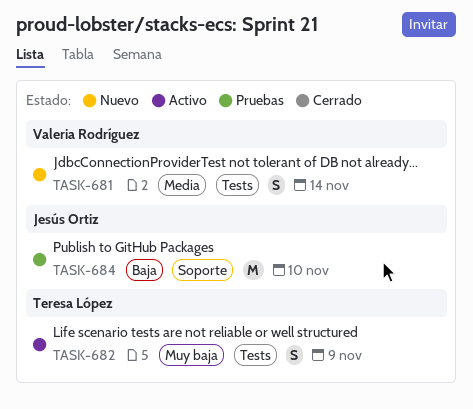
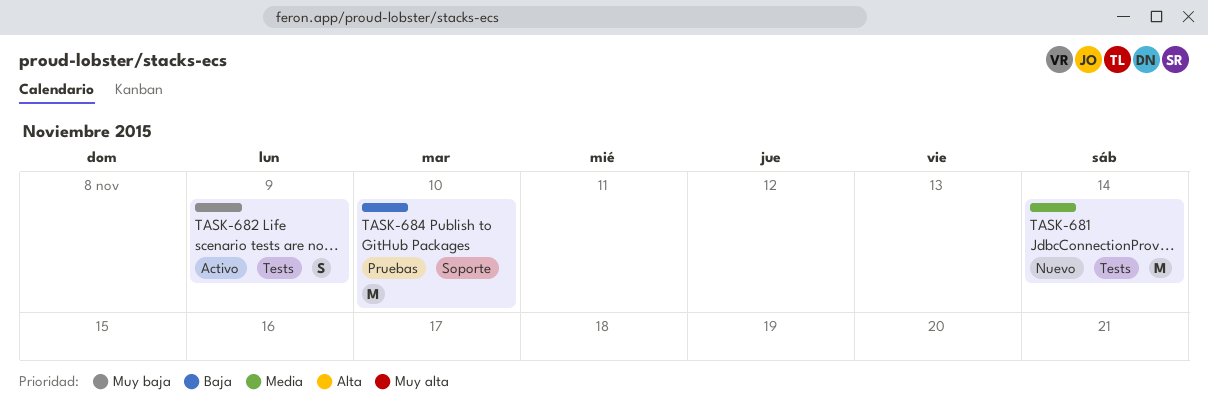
TASK-681, estimate: S -> M

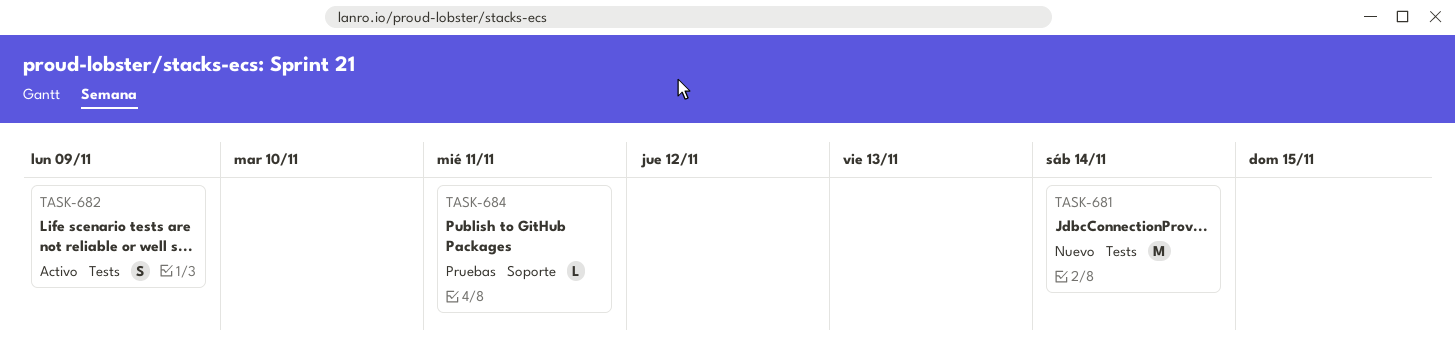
TASK-684, estimate: M -> L
TASK-684, due: Nov 10 -> Nov 11

